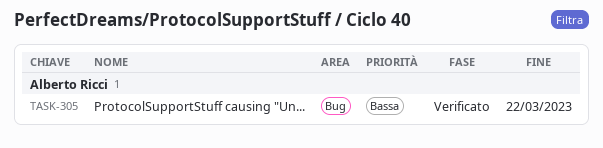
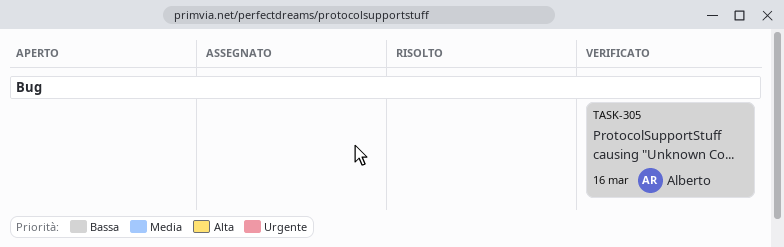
TASK-305, due: Mar 22 -> Mar 16

